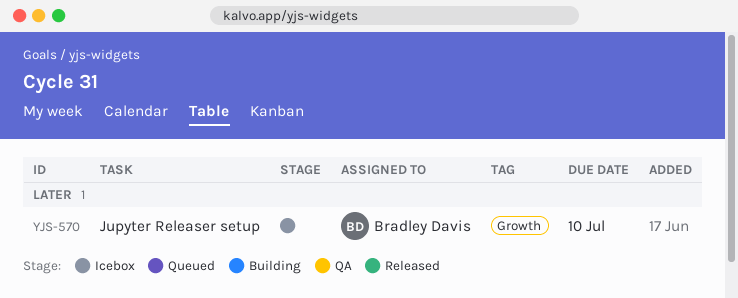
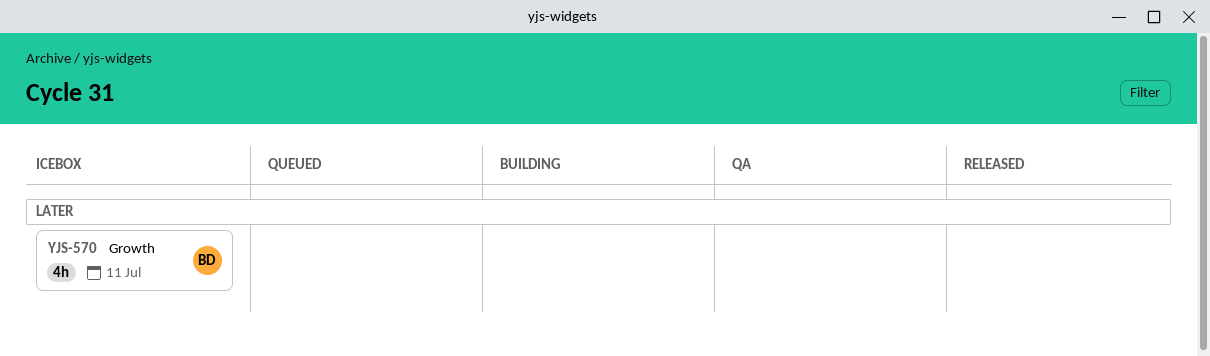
YJS-570, due: Jul 10 -> Jul 11

